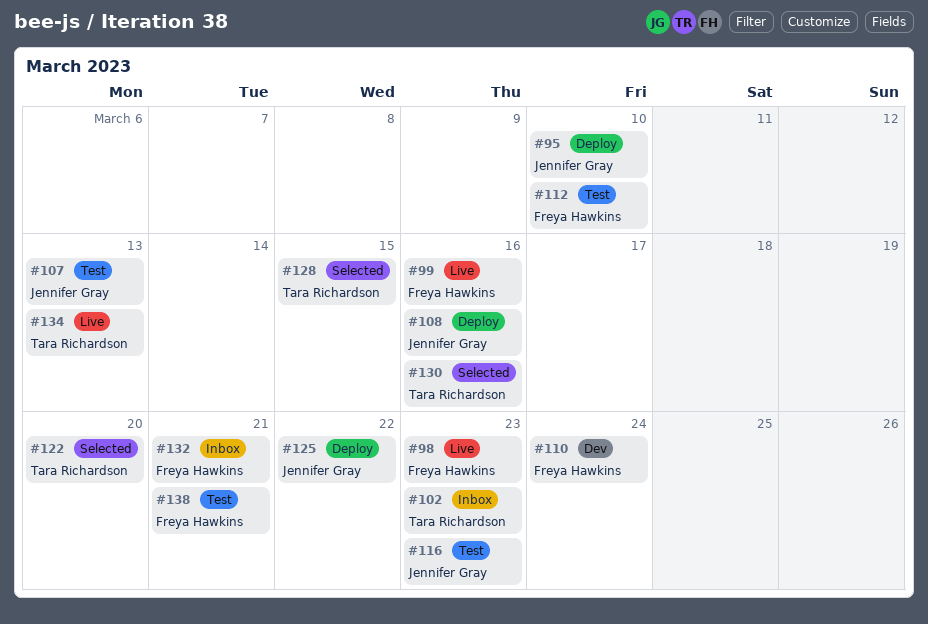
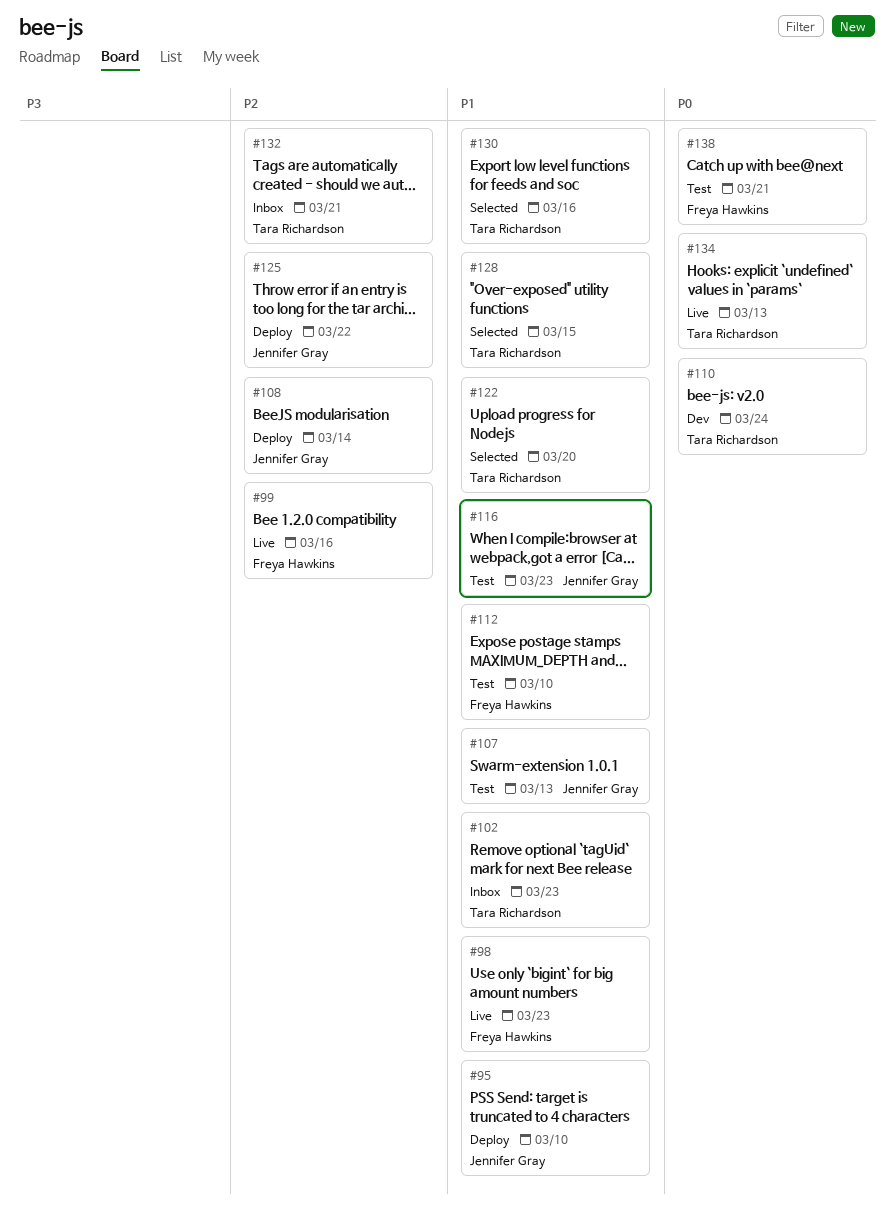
#108, due: Mar 16 -> Mar 14
#110, owner: Freya Hawkins -> Tara Richardson
#132, owner: Freya Hawkins -> Tara Richardson

